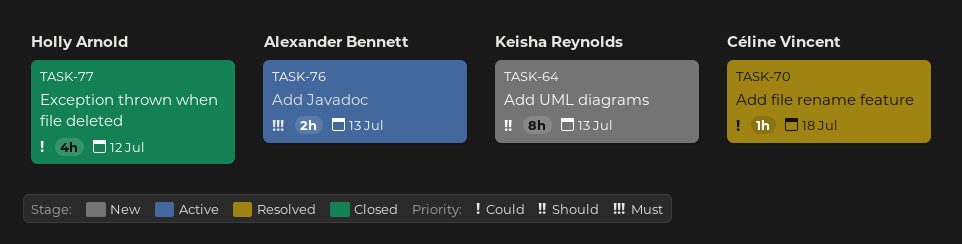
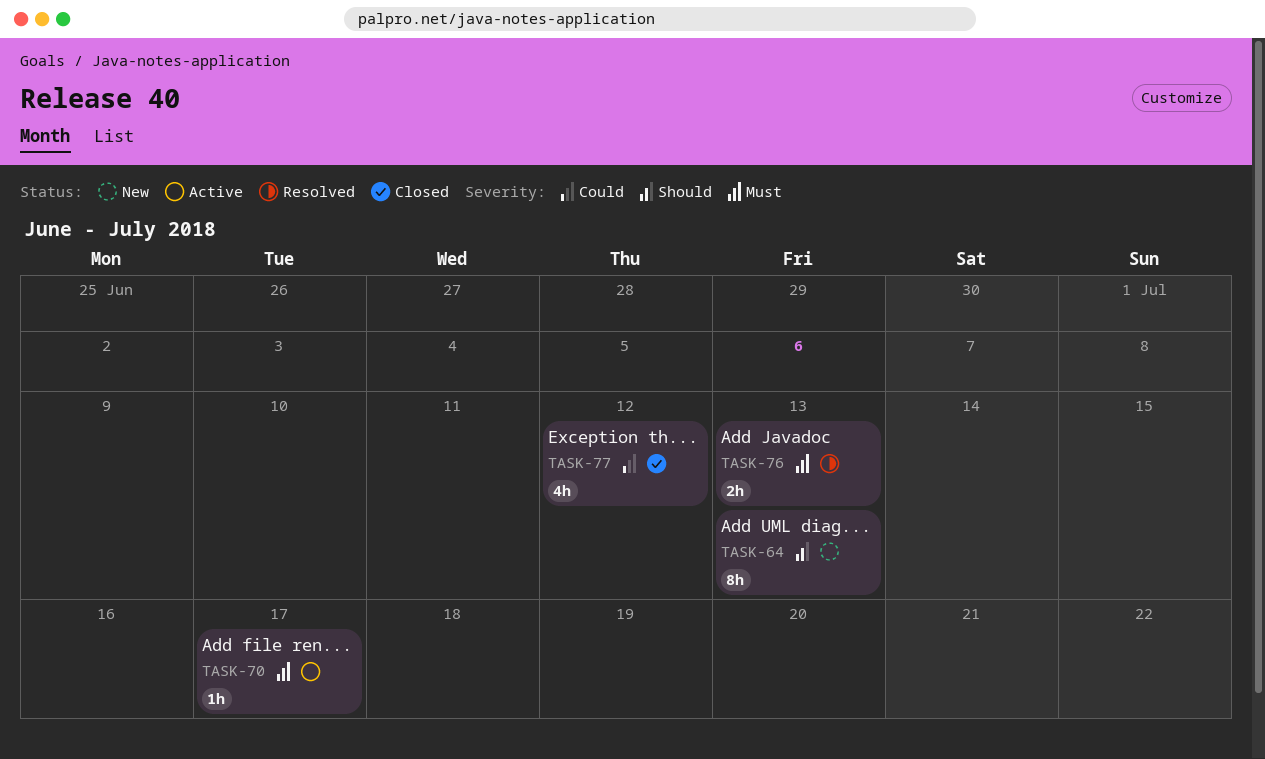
TASK-70, status: Resolved -> Active
TASK-70, priority: Could -> Must
TASK-70, due: Jul 18 -> Jul 17
TASK-76, status: Active -> Resolved

